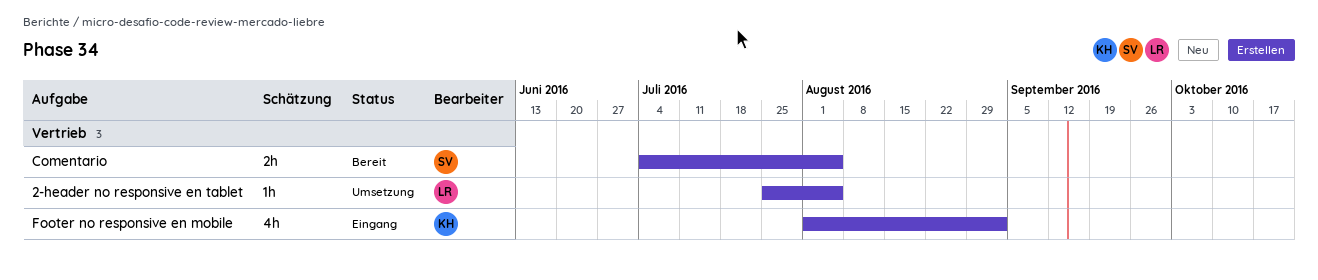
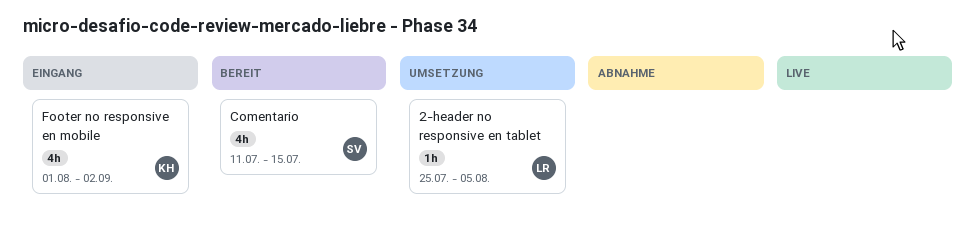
Comentario, estimate: 2h -> 4h
Comentario, start: Jul 4 -> Jul 11
Comentario, due: Aug 5 -> Jul 15

